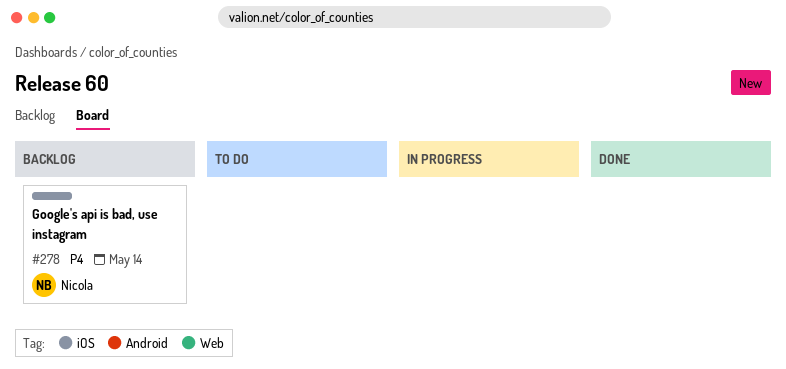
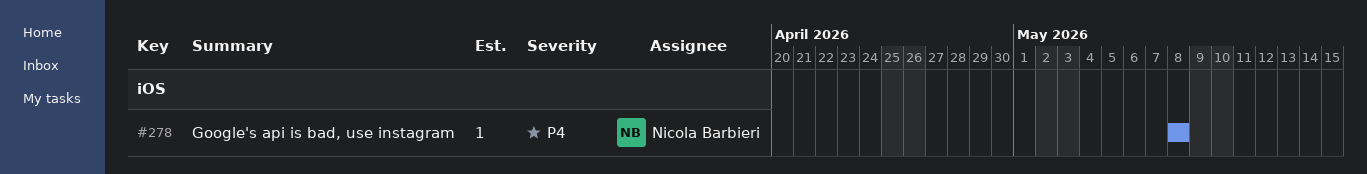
#278, due: May 14 -> May 8

